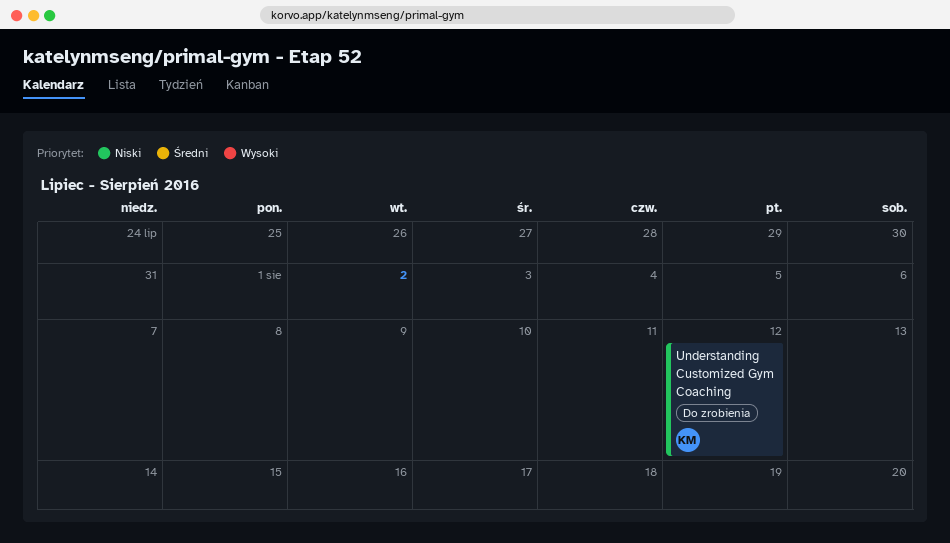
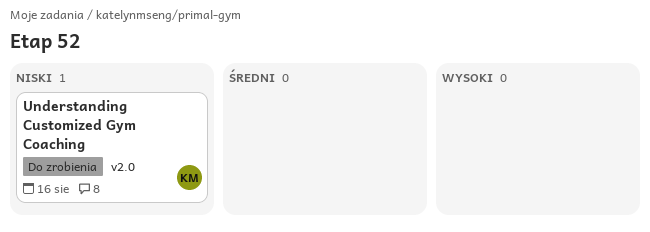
Understanding Customized Gym Coaching, due: Aug 12 -> Aug 16

